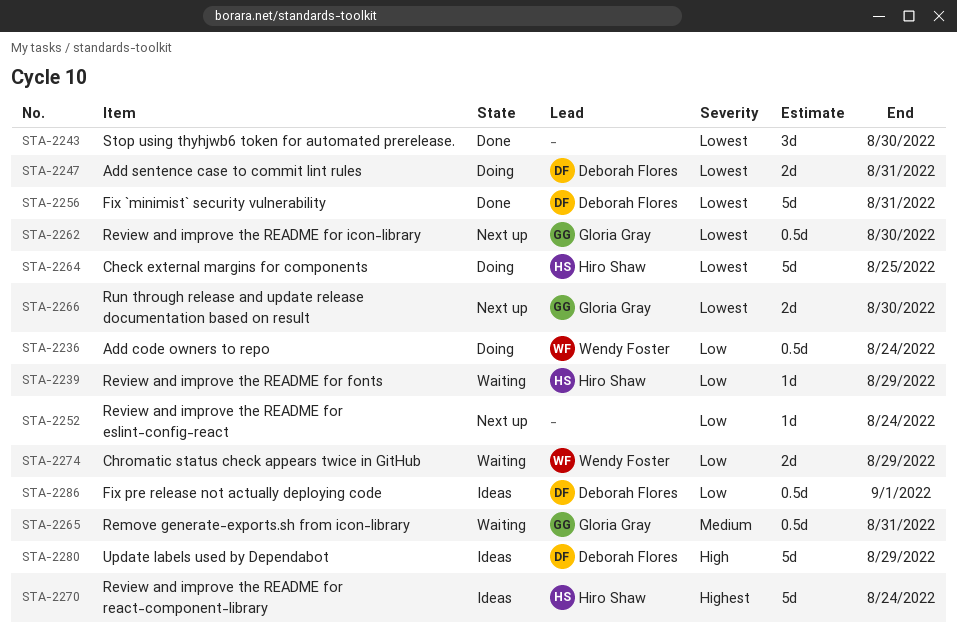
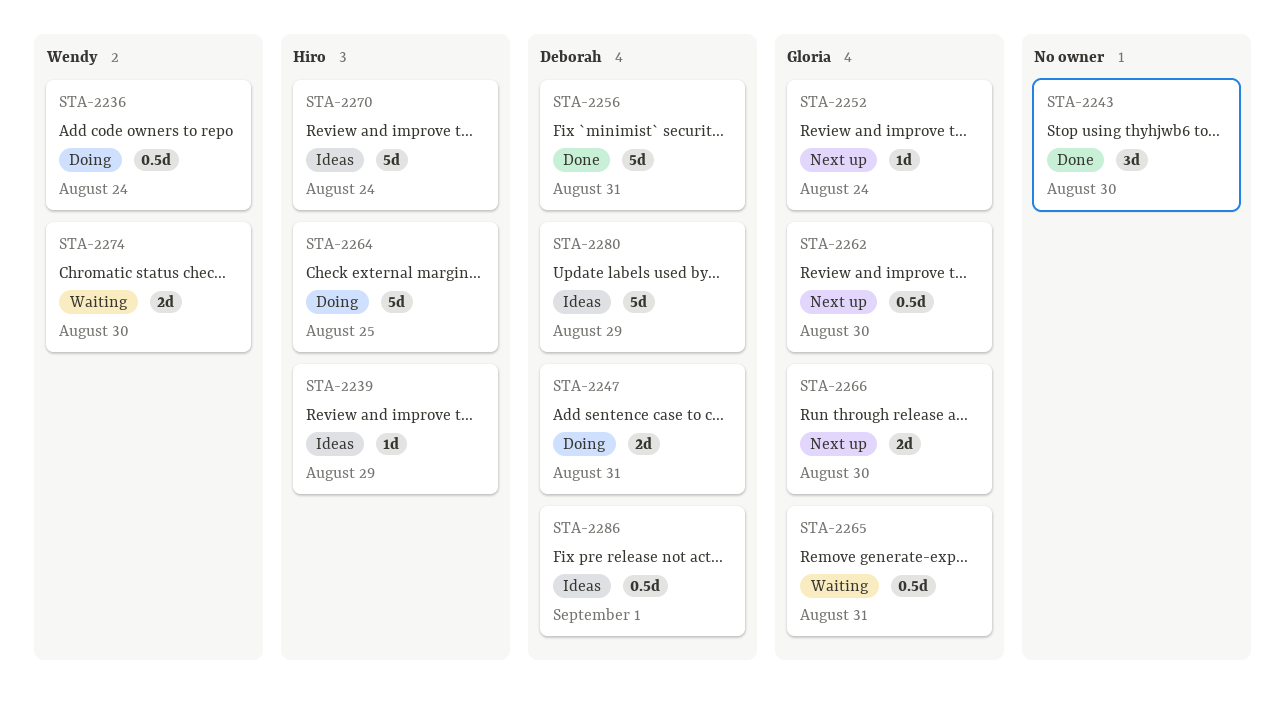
STA-2239, status: Waiting -> Ideas
STA-2252, owner: none -> Gloria Gray
STA-2274, due: Aug 29 -> Aug 30

